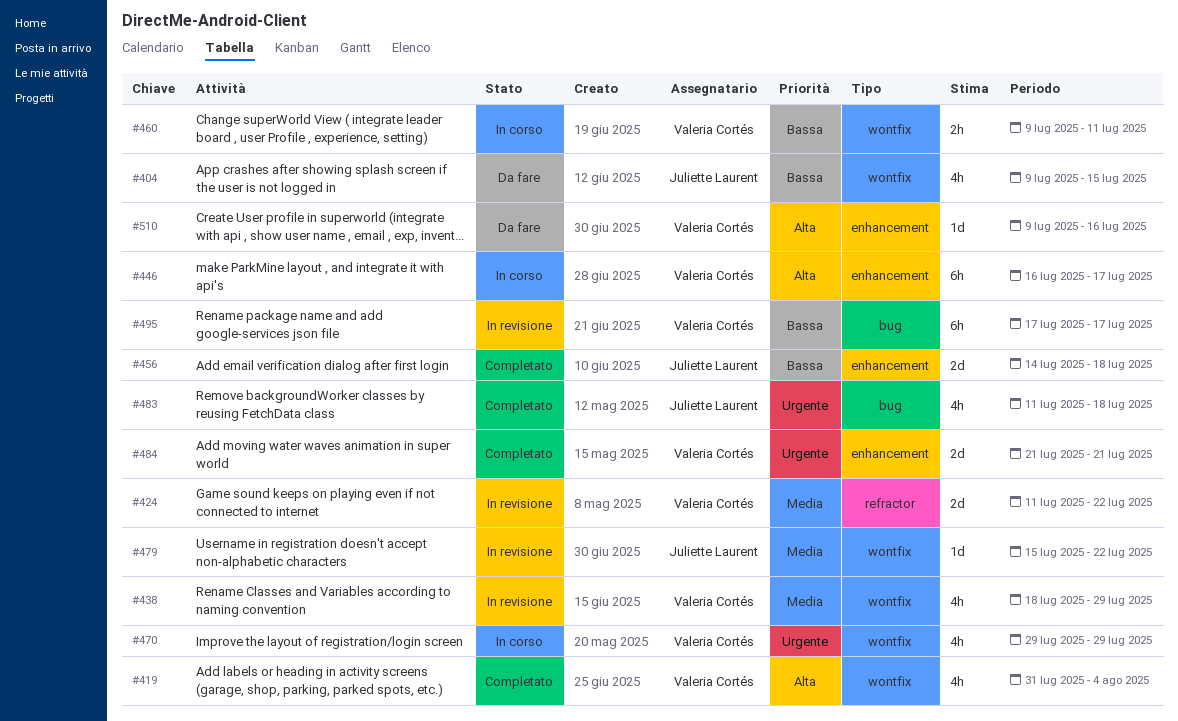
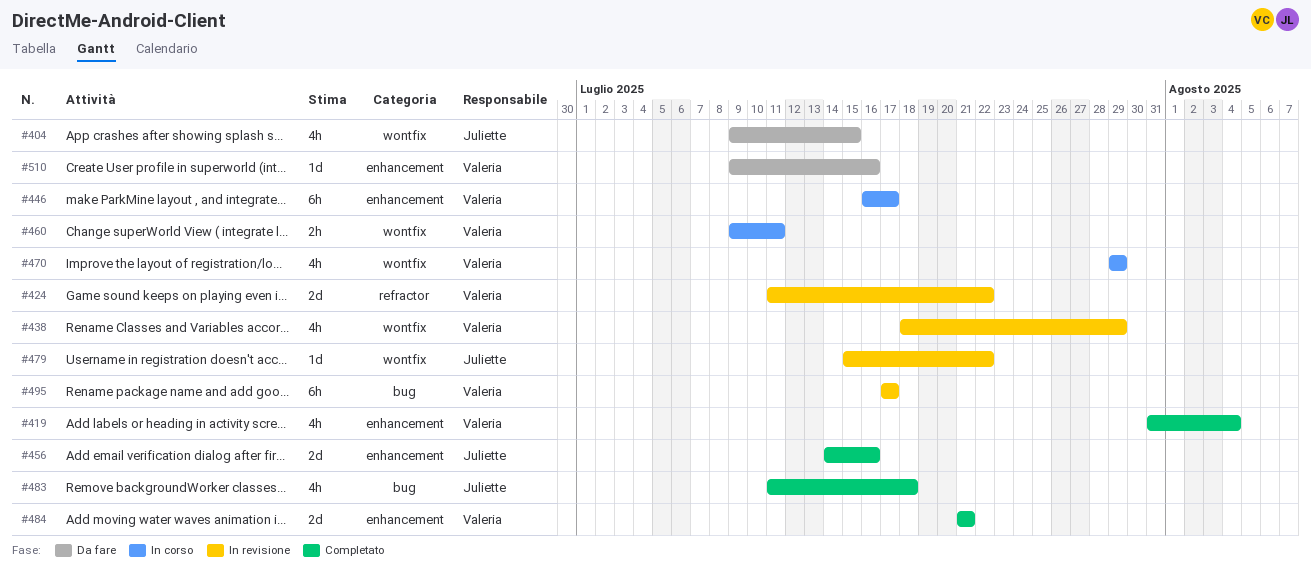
#419, label: wontfix -> enhancement
#456, due: Jul 18 -> Jul 16

